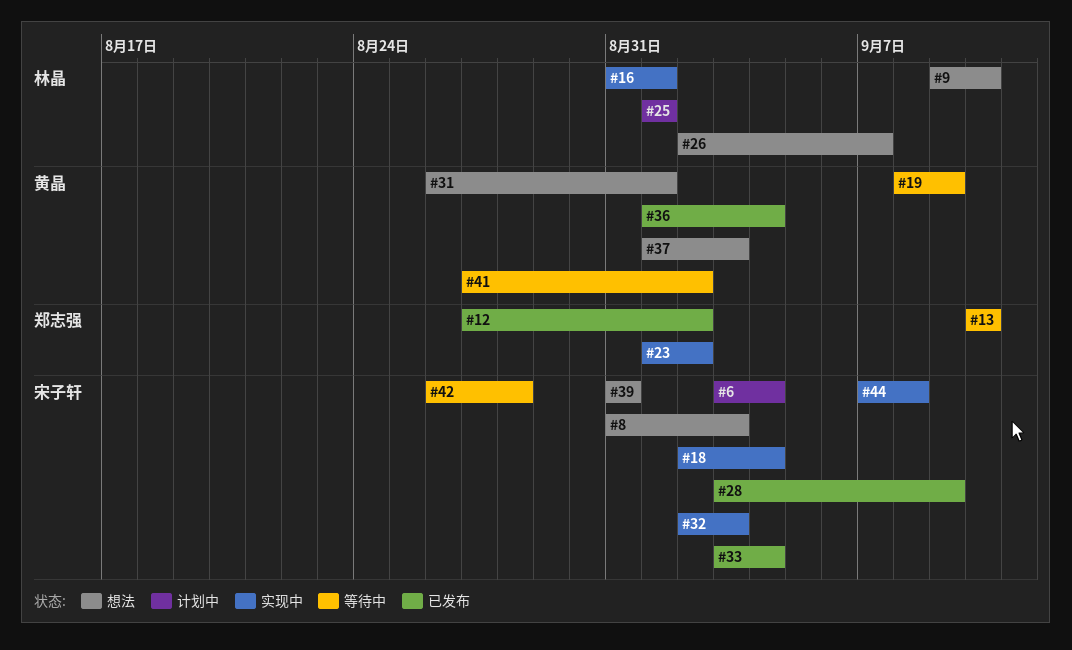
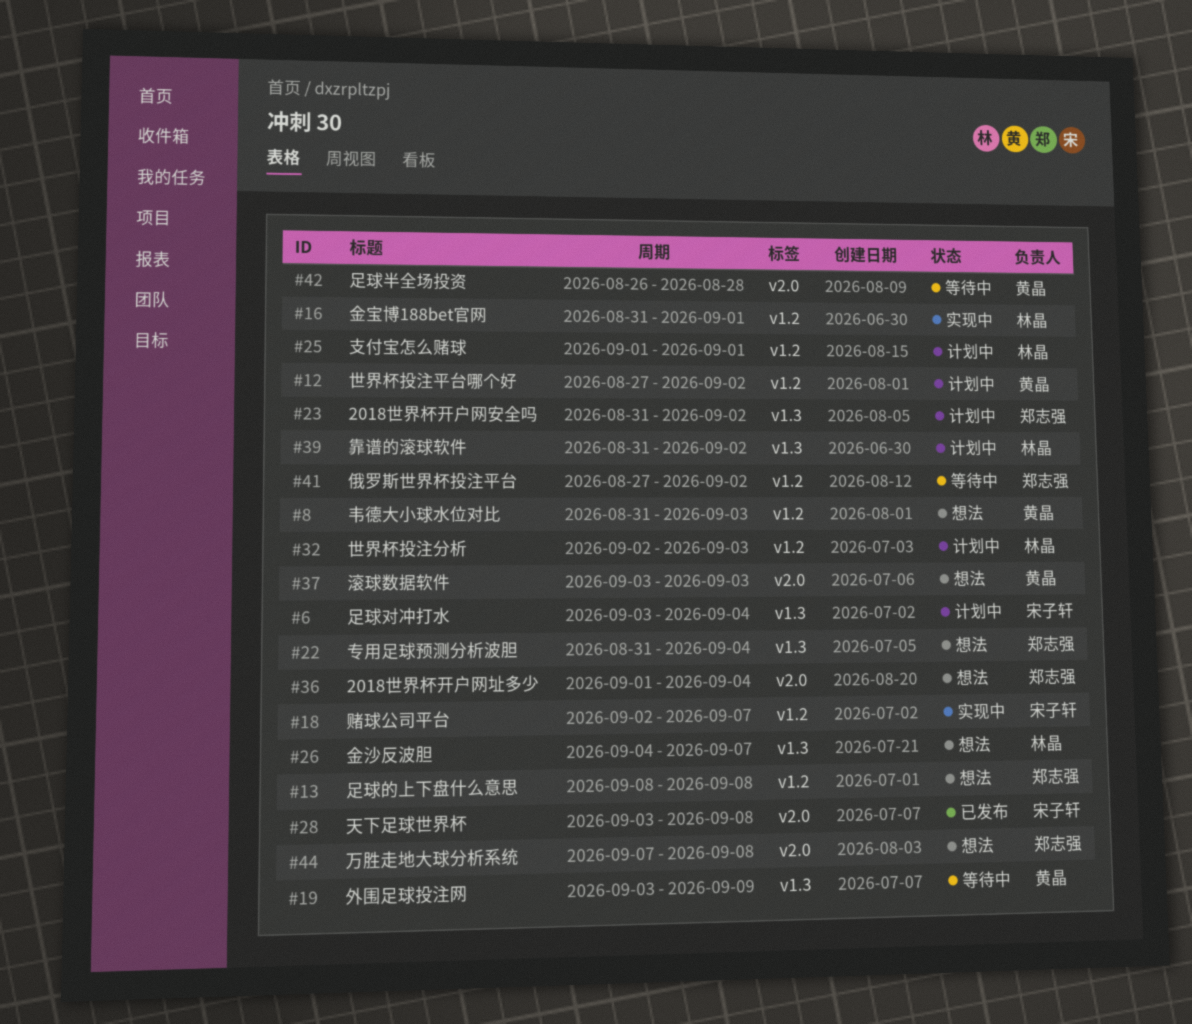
#8, owner: 宋子轩 -> 黄晶
#9: present -> none
#12, status: 已发布 -> 计划中
#12, owner: 郑志强 -> 黄晶
#13, status: 等待中 -> 想法
#13, start: Sep 10 -> Sep 8
#13, due: Sep 10 -> Sep 8
#18, due: Sep 4 -> Sep 7
#19, start: Sep 8 -> Sep 3
#22: none -> present
#23, status: 实现中 -> 计划中
#23, start: Sep 1 -> Aug 31
#26, start: Sep 2 -> Sep 4
#28, due: Sep 9 -> Sep 8
#31: present -> none
#32, status: 实现中 -> 计划中
#32, owner: 宋子轩 -> 林晶
#33: present -> none
#36, status: 已发布 -> 想法
#36, owner: 黄晶 -> 郑志强
#37, start: Sep 1 -> Sep 3
#39, status: 想法 -> 计划中
#39, owner: 宋子轩 -> 林晶
#39, due: Aug 31 -> Sep 2
#41, owner: 黄晶 -> 郑志强
#42, owner: 宋子轩 -> 黄晶
#44, status: 实现中 -> 想法
#44, owner: 宋子轩 -> 郑志强

